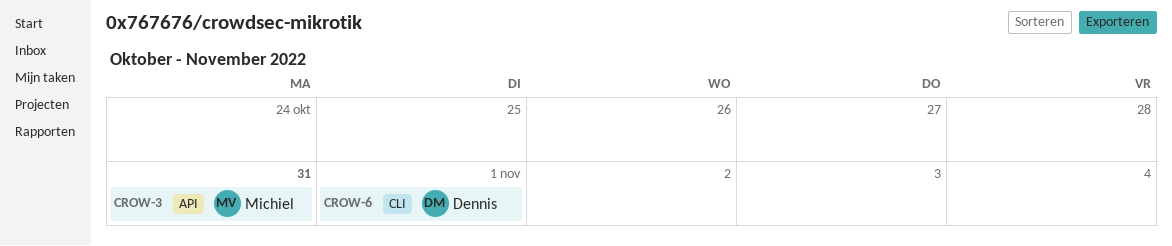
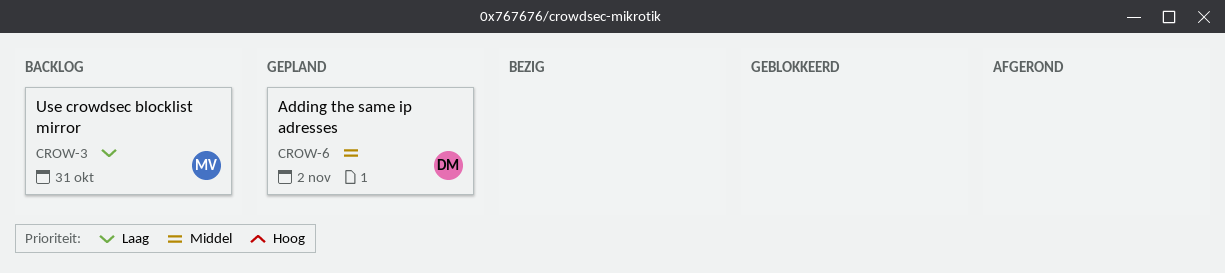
CROW-6, due: Nov 1 -> Nov 2

